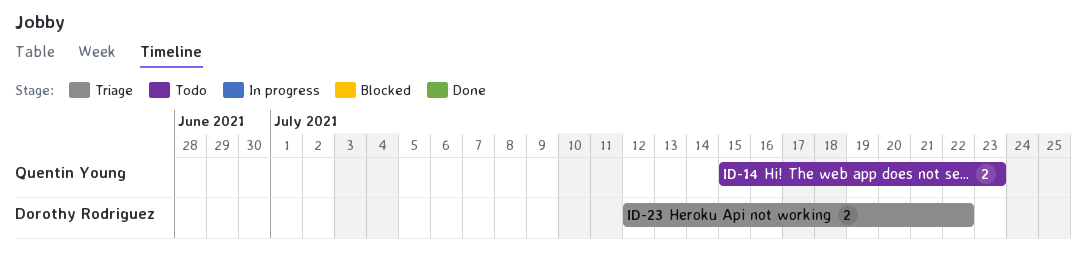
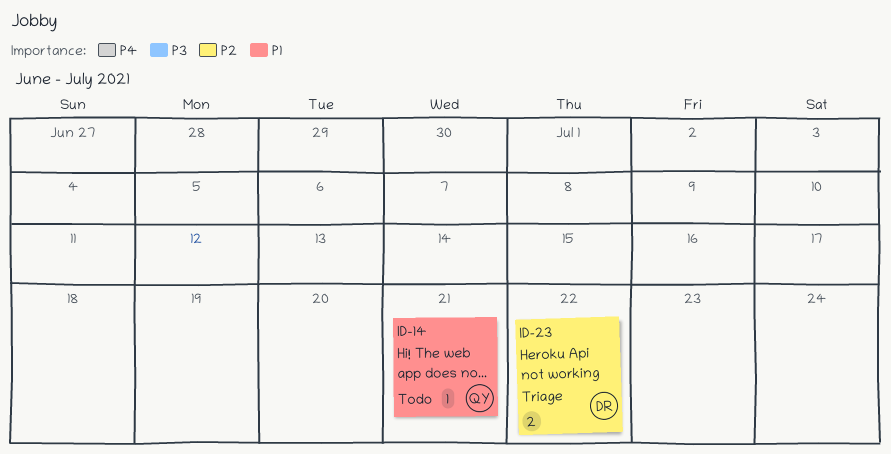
ID-14, estimate: 2 -> 1
ID-14, due: Jul 23 -> Jul 21

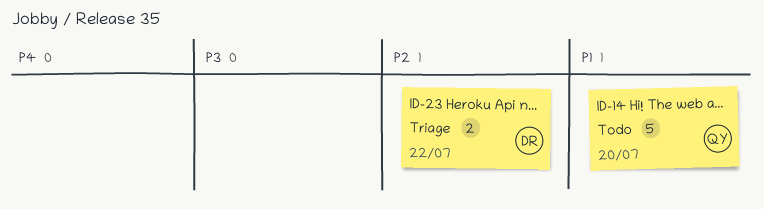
ID-14, estimate: 1 -> 5
ID-14, due: Jul 21 -> Jul 20

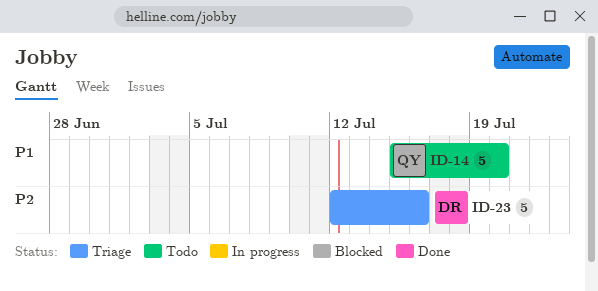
ID-23, estimate: 2 -> 5
ID-23, due: Jul 22 -> Jul 16

